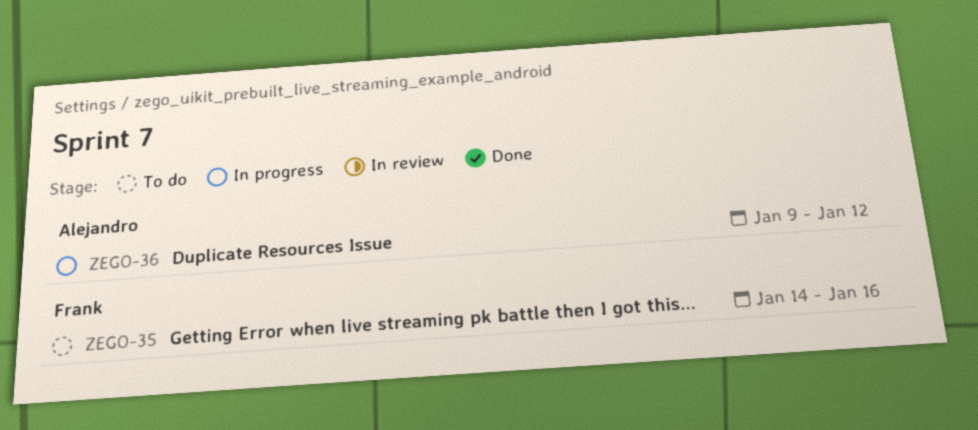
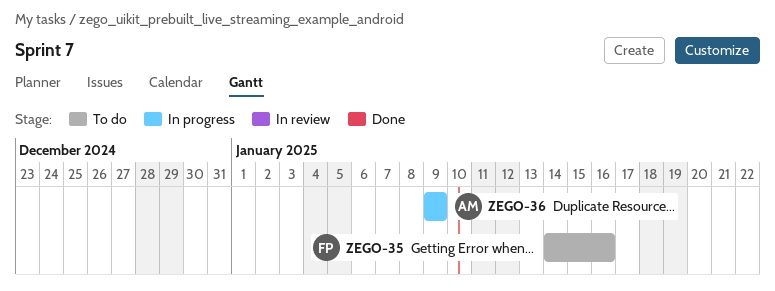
ZEGO-36, due: Jan 12 -> Jan 9

